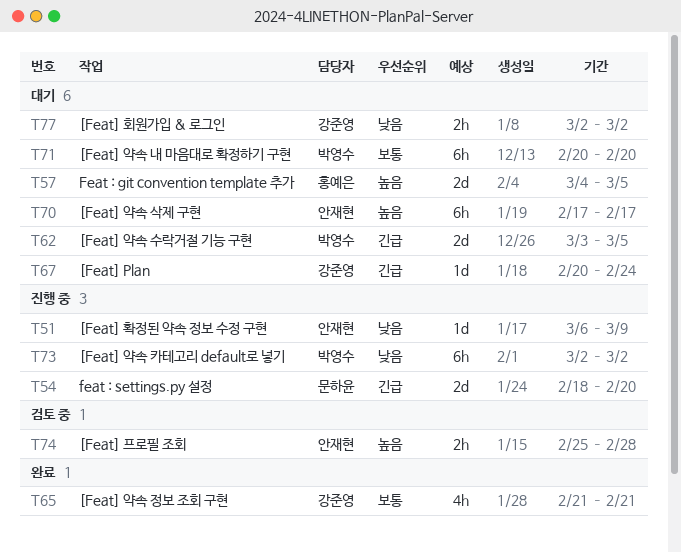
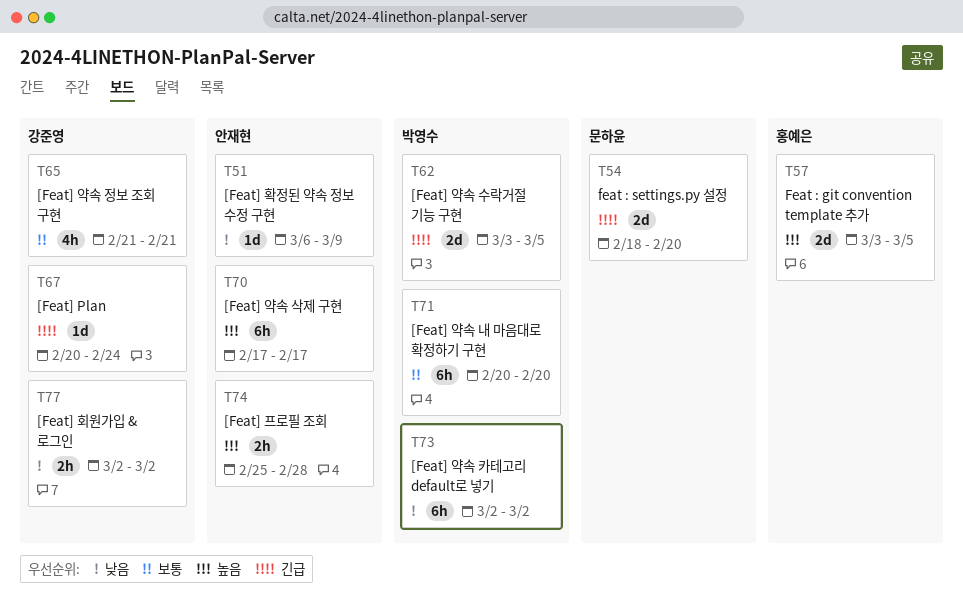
T57, start: Mar 4 -> Mar 3

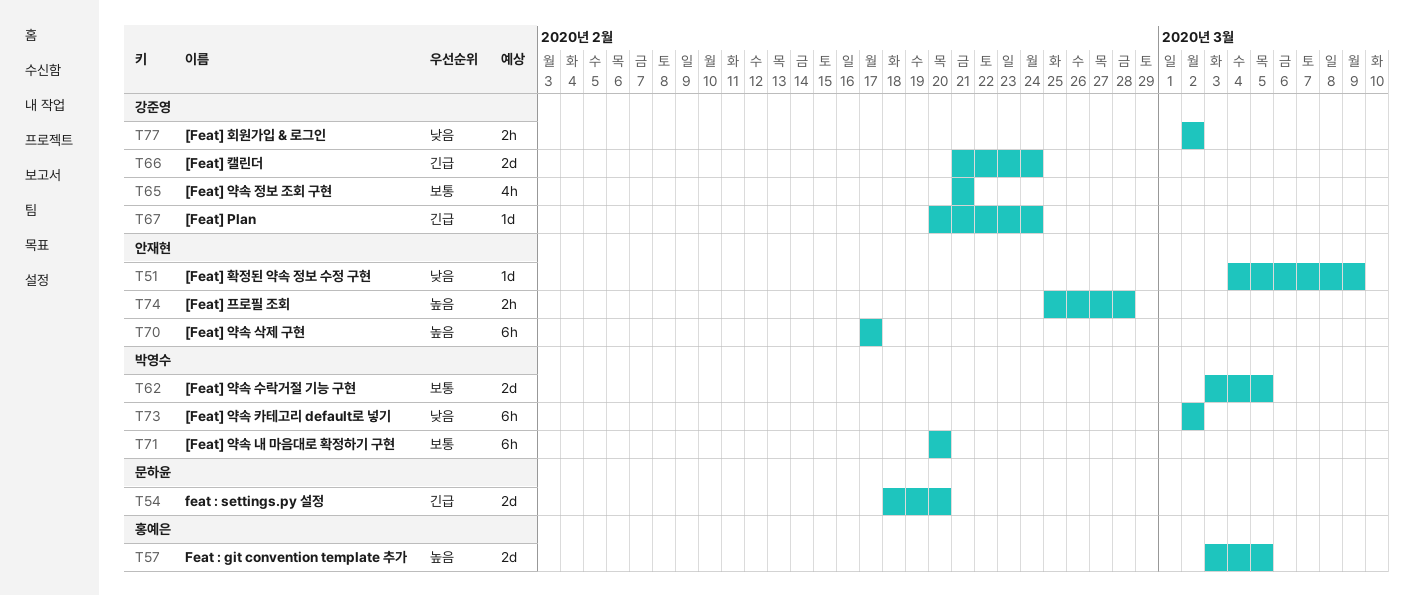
T51, start: Mar 6 -> Mar 4
T62, priority: 긴급 -> 보통
T66: none -> present

